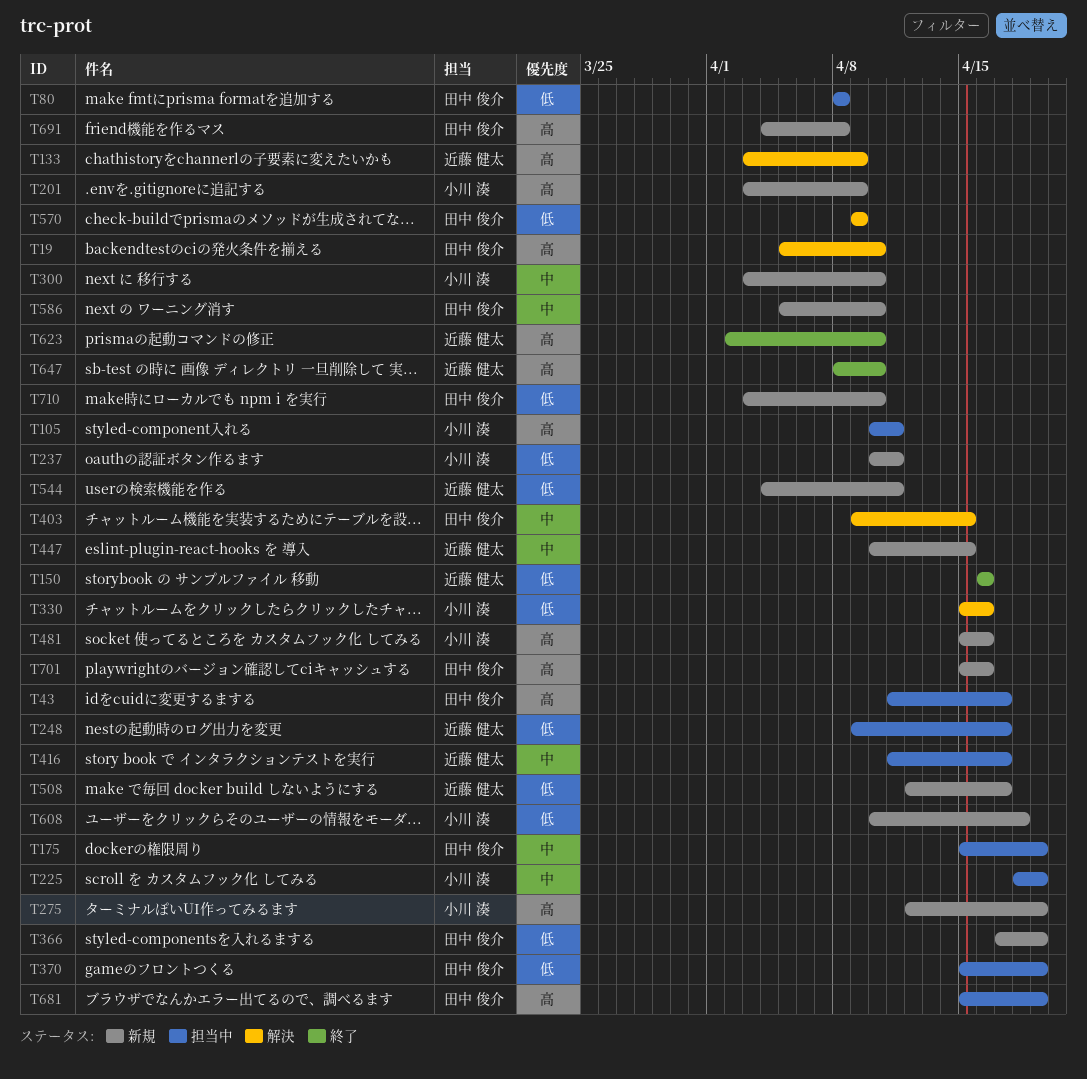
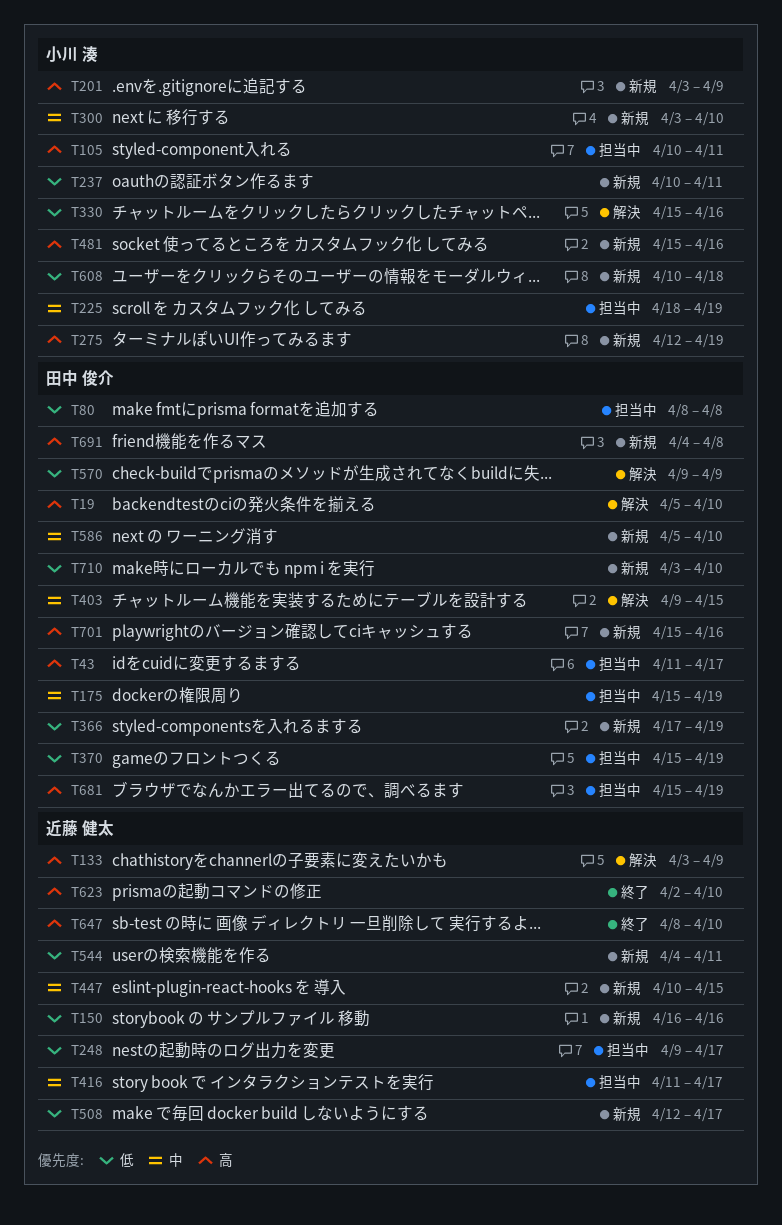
T150, status: 終了 -> 新規

